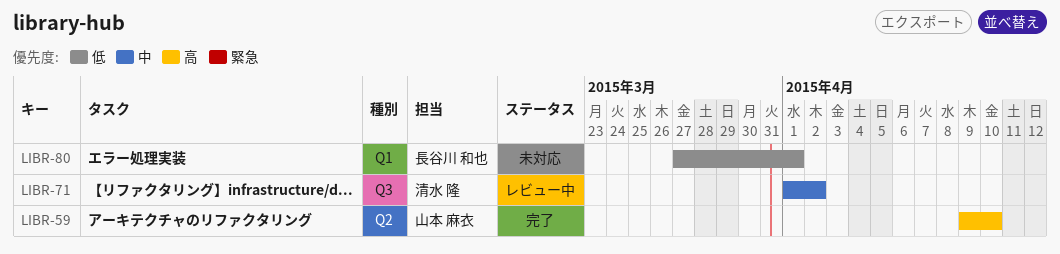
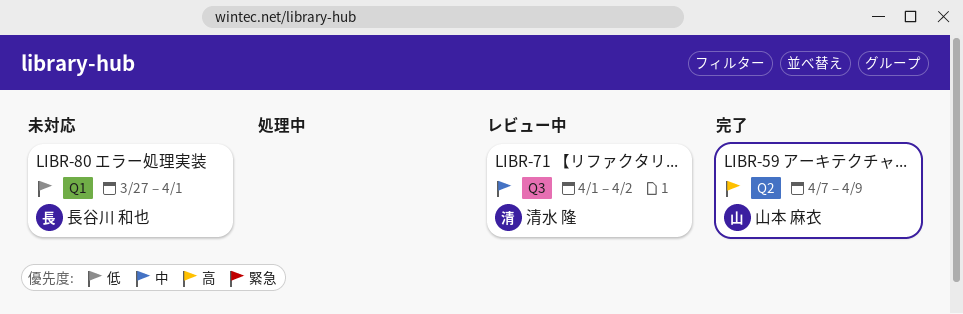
LIBR-59, start: Apr 9 -> Apr 7
LIBR-59, due: Apr 10 -> Apr 9

